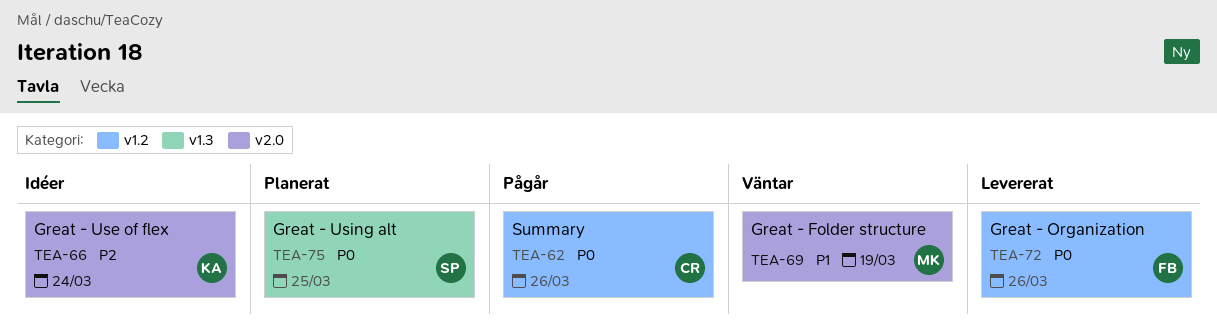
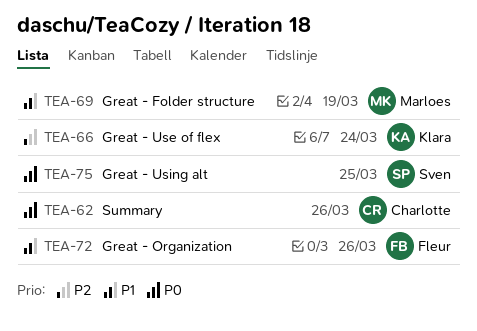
TEA-72, priority: P0 -> P1

